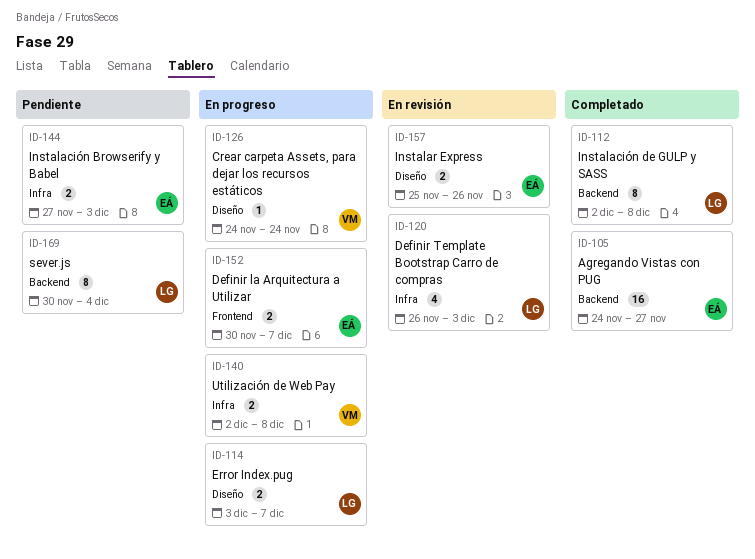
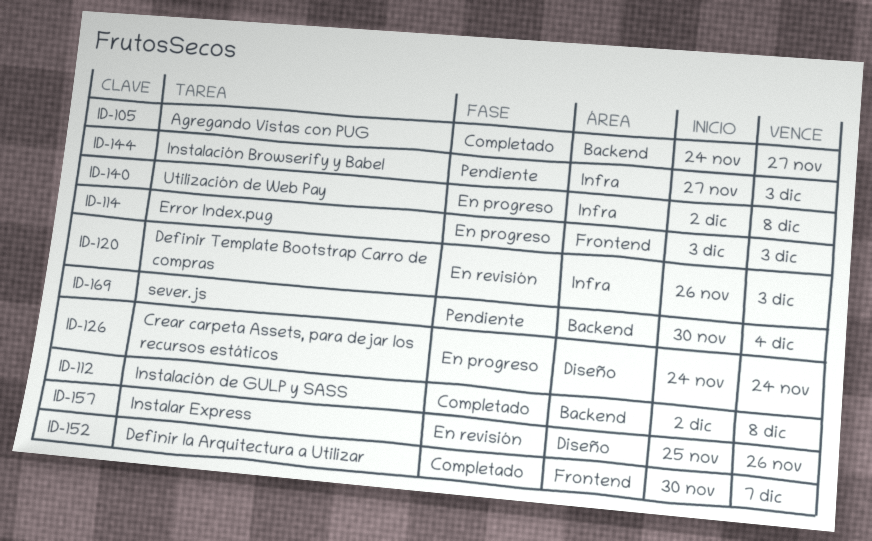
ID-114, label: Diseño -> Frontend
ID-114, due: Dec 7 -> Dec 3
ID-152, status: En progreso -> Completado

